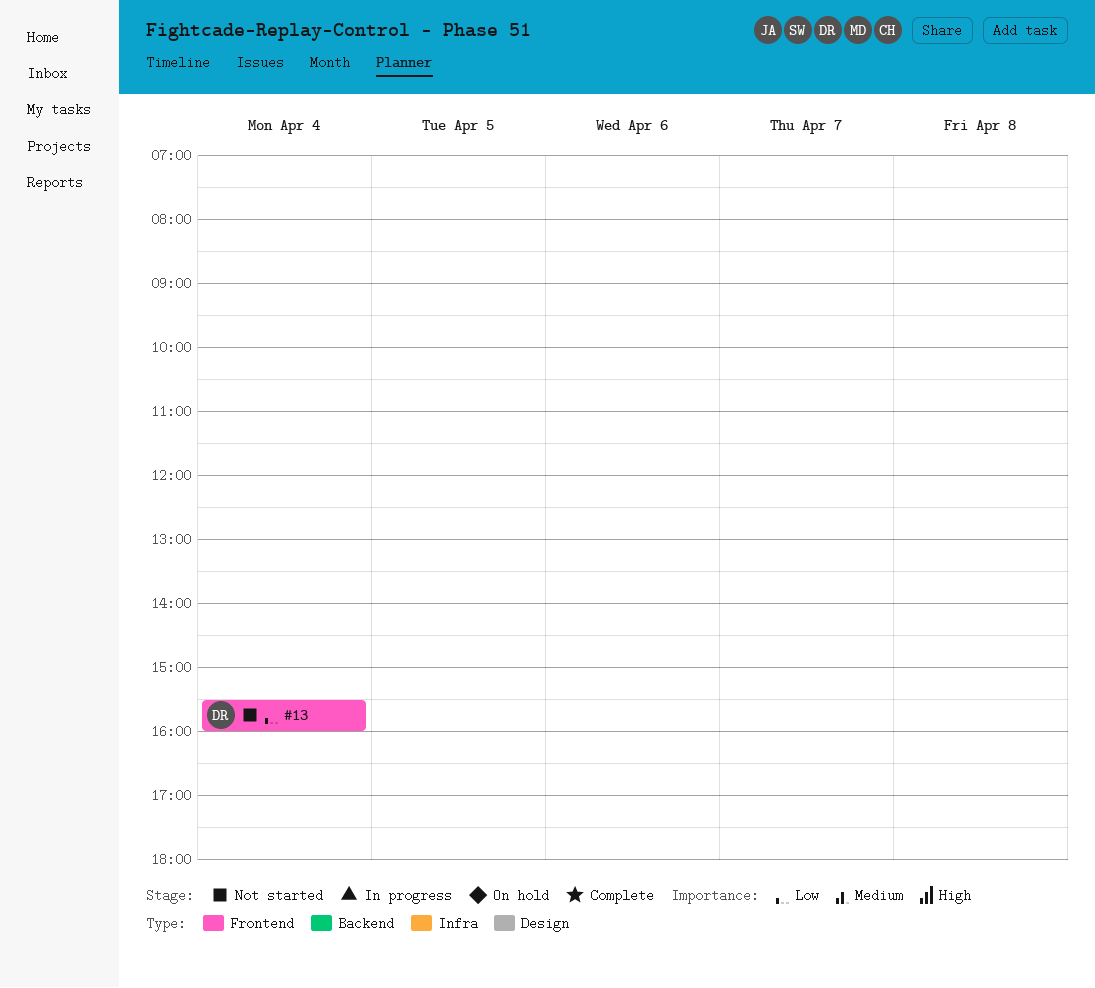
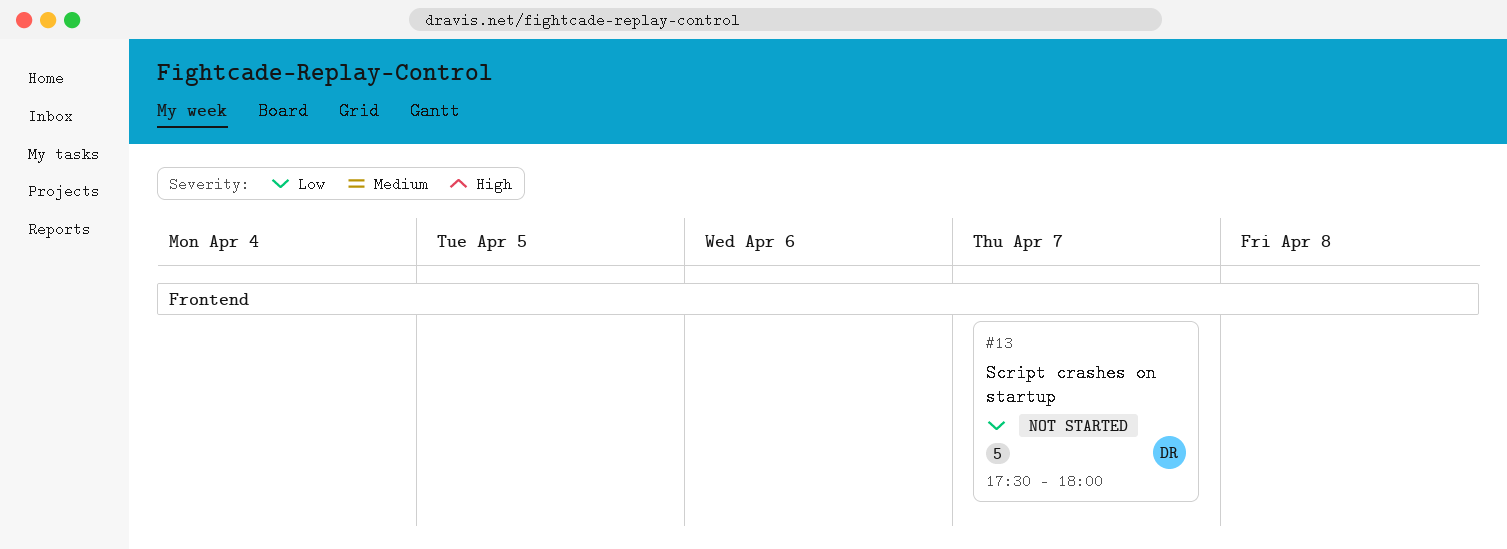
#13, day: Apr 4 -> Apr 7
#13, begins: 15:30 -> 17:30
#13, ends: 16:00 -> 18:00

